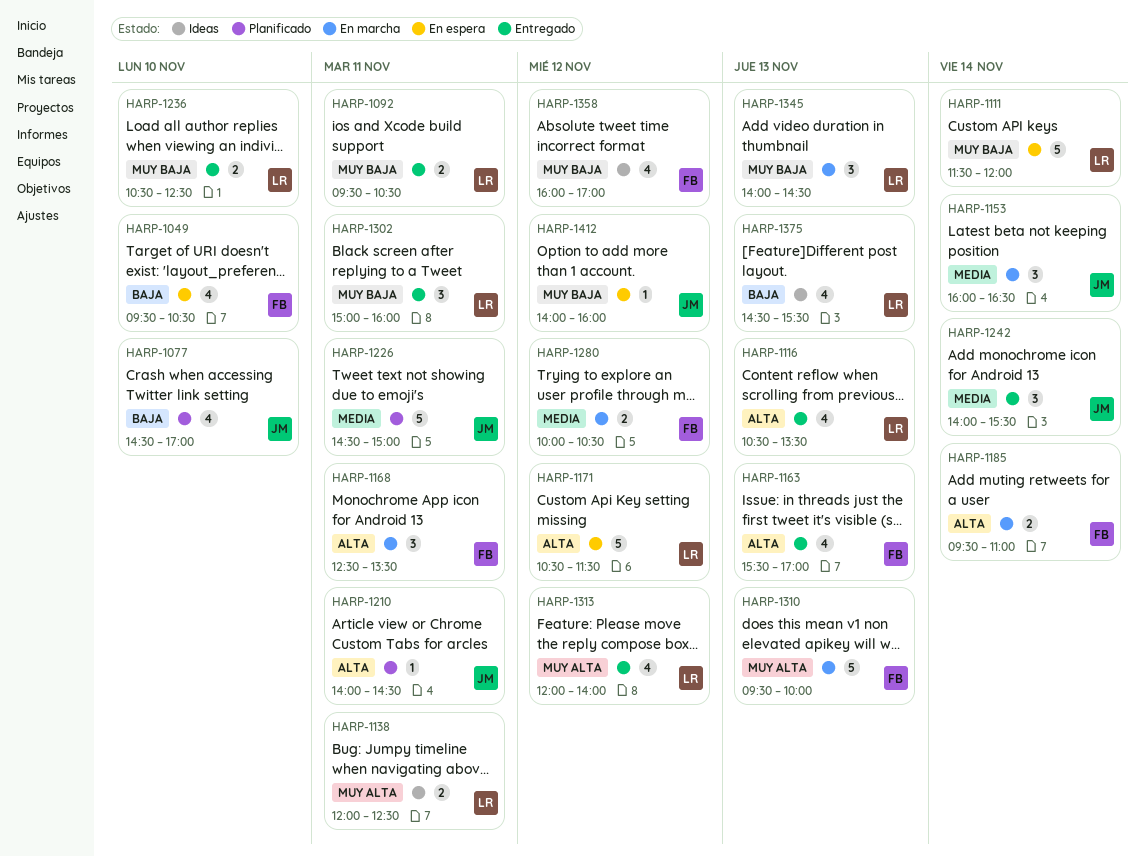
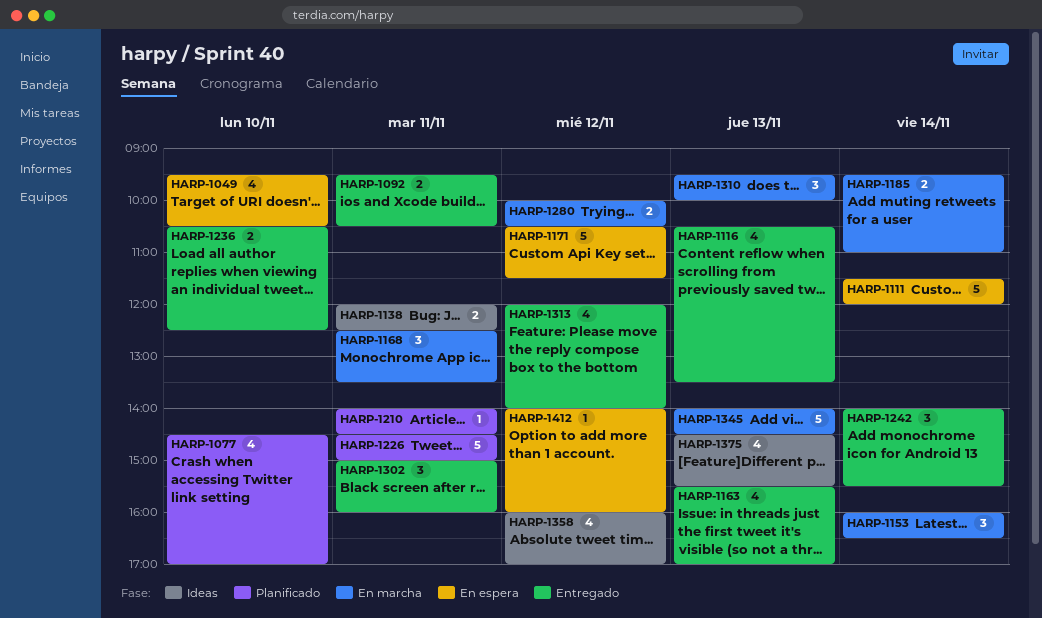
HARP-1310, estimate: 5 -> 3
HARP-1345, estimate: 3 -> 5

